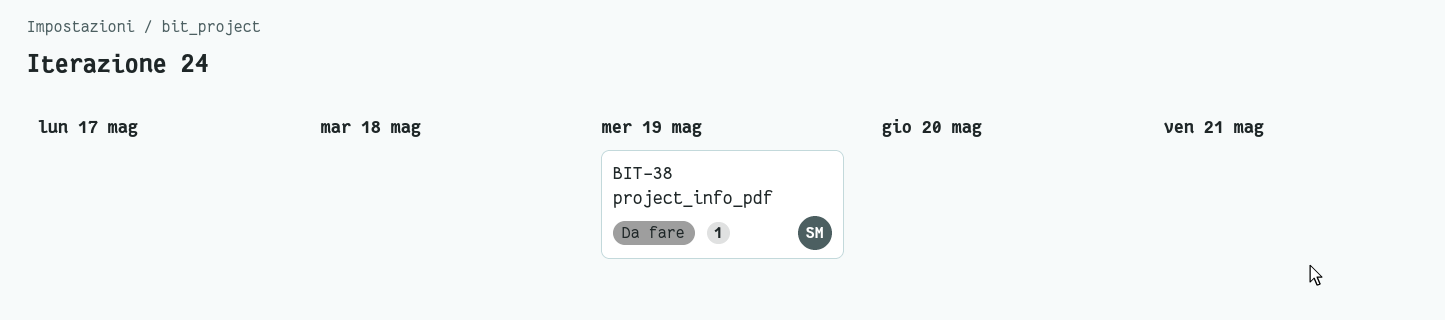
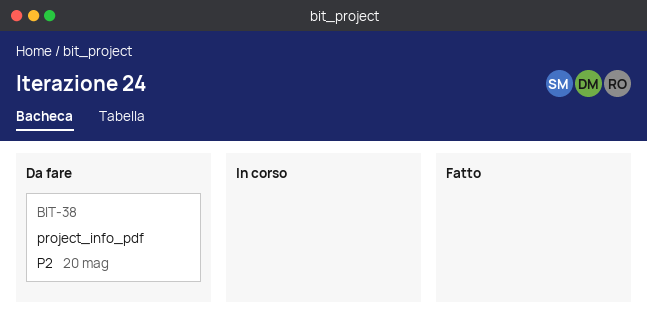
BIT-38, due: May 19 -> May 20

